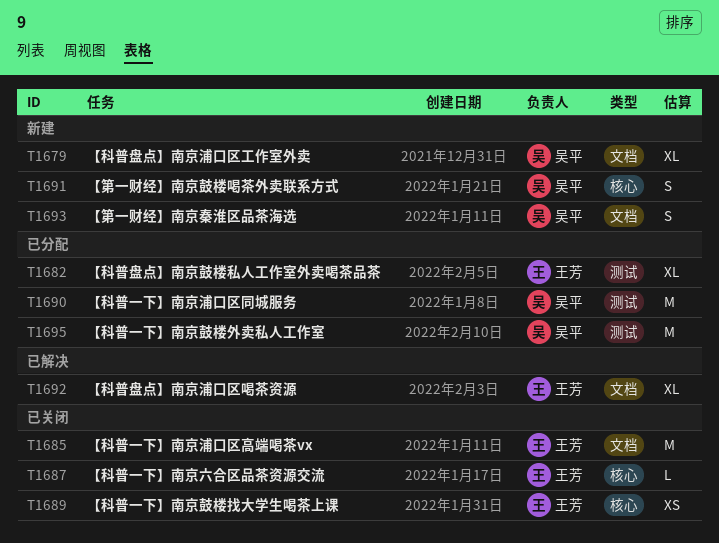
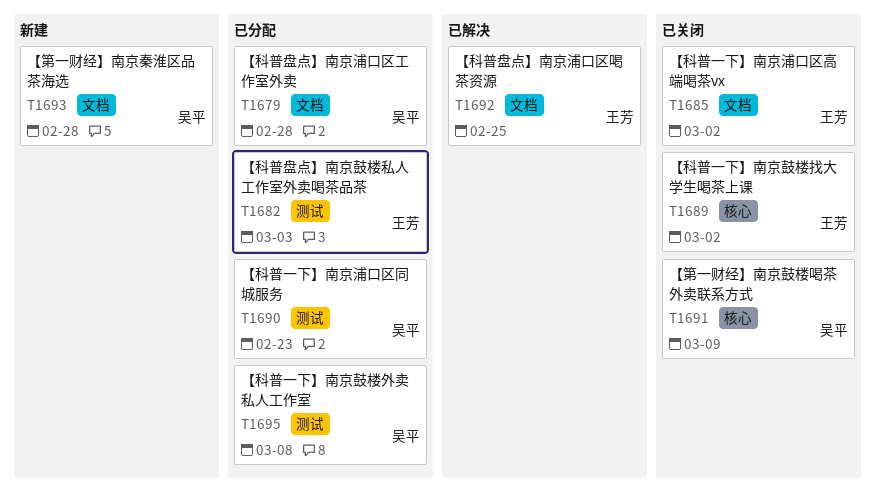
T1679, status: 新建 -> 已分配
T1687: present -> none
T1691, status: 新建 -> 已关闭

